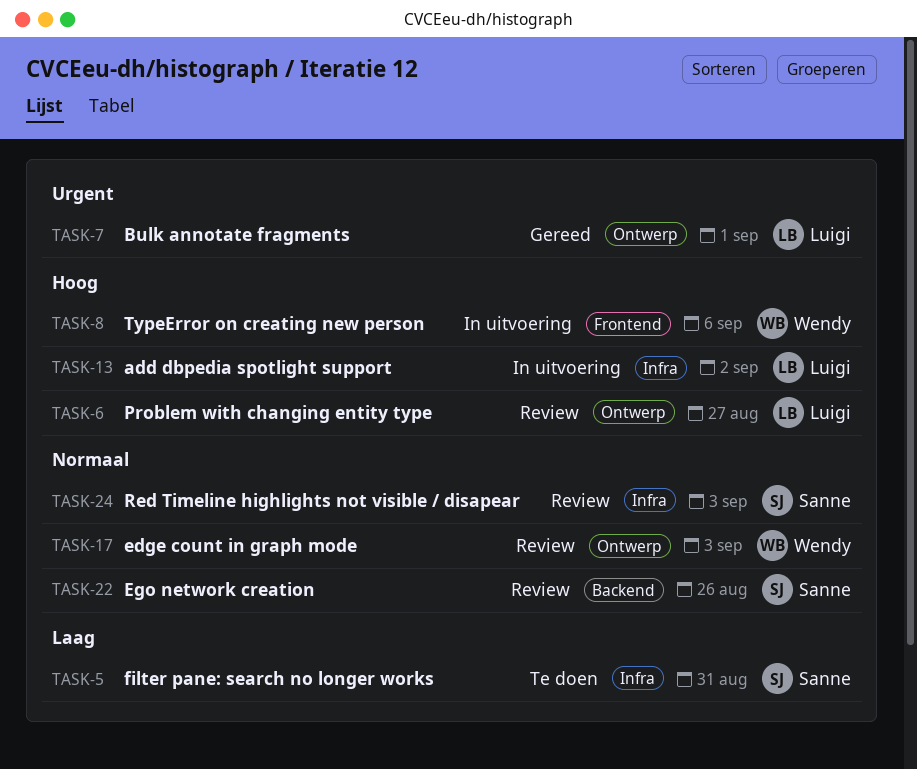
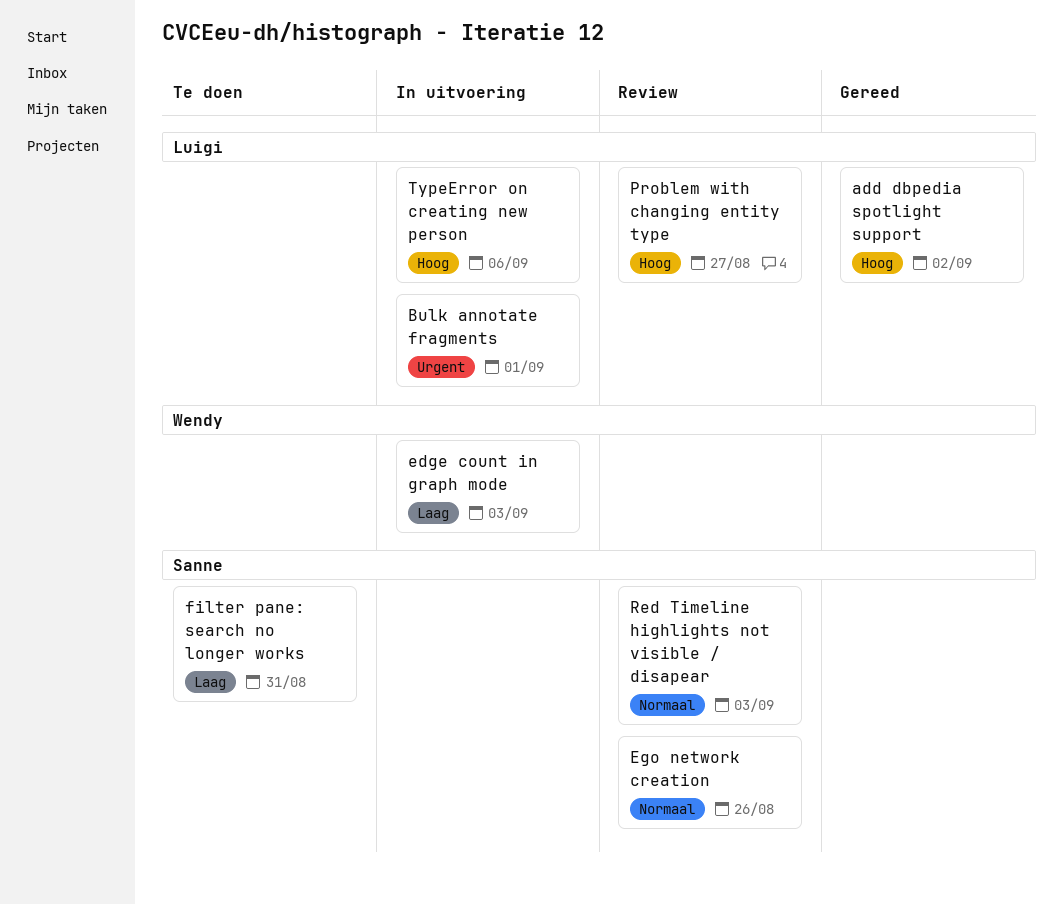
add dbpedia spotlight support, status: In uitvoering -> Gereed
Bulk annotate fragments, status: Gereed -> In uitvoering
edge count in graph mode, status: Review -> In uitvoering
edge count in graph mode, priority: Normaal -> Laag
TypeError on creating new person, owner: Wendy -> Luigi

